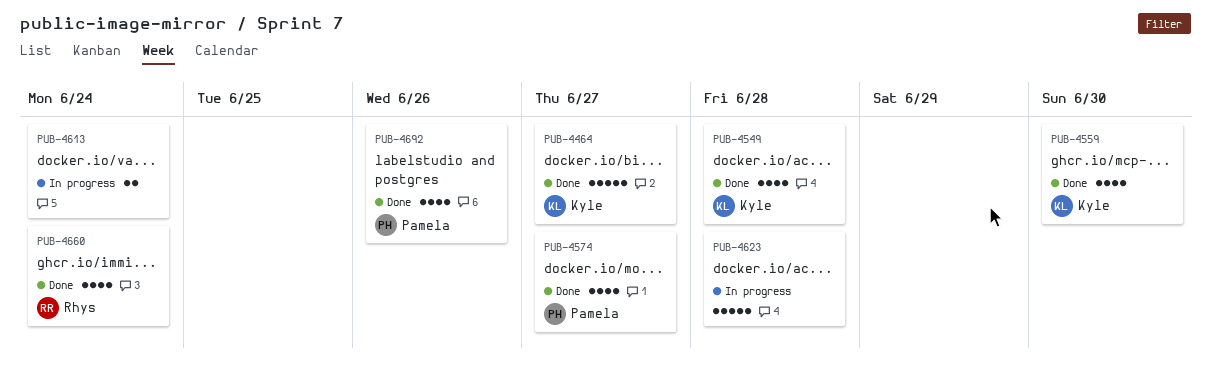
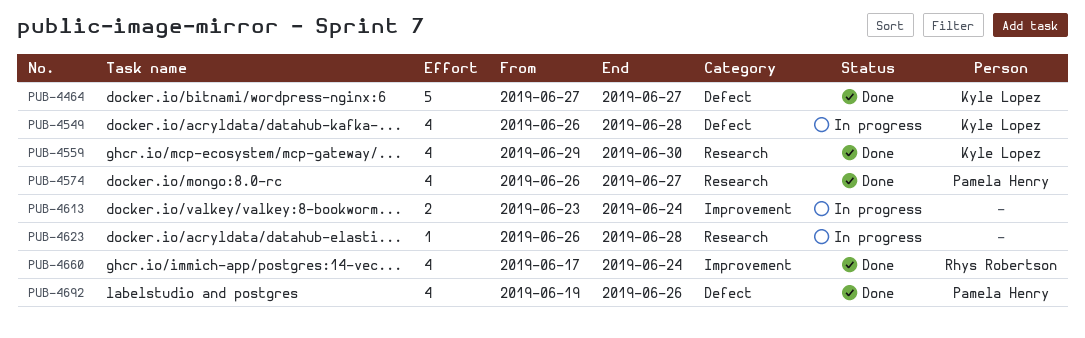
PUB-4549, status: Done -> In progress
PUB-4623, estimate: 5 -> 1

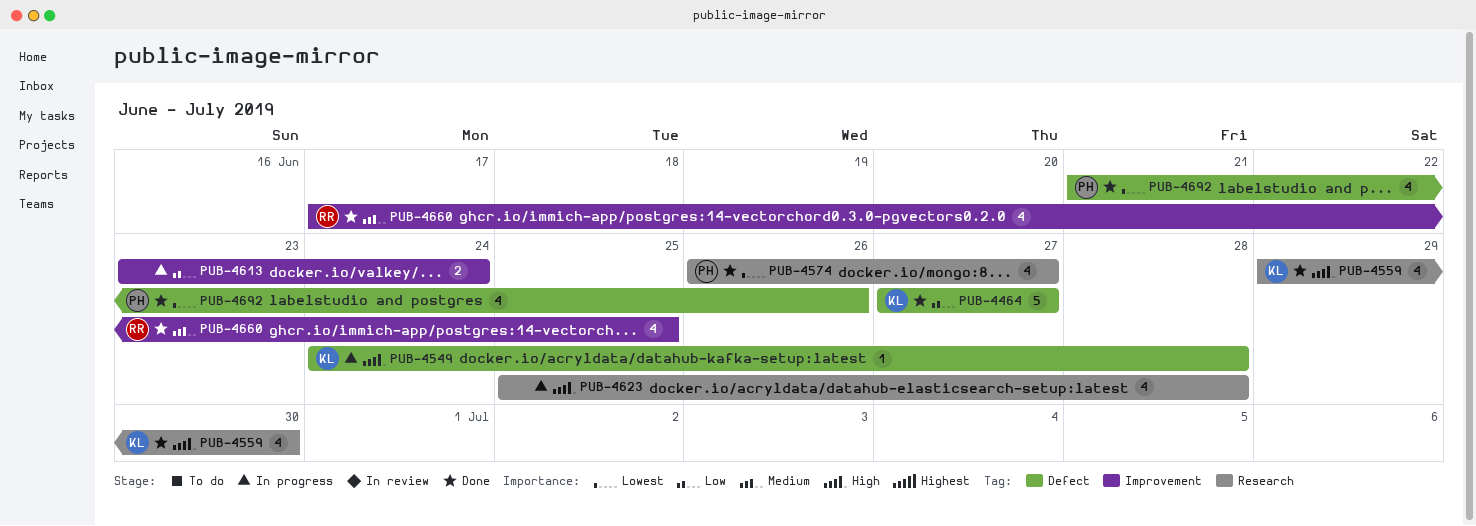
PUB-4549, estimate: 4 -> 1
PUB-4549, start: Jun 26 -> Jun 24
PUB-4623, estimate: 1 -> 4
PUB-4623, start: Jun 26 -> Jun 25
PUB-4660, due: Jun 24 -> Jun 25
PUB-4692, start: Jun 19 -> Jun 21

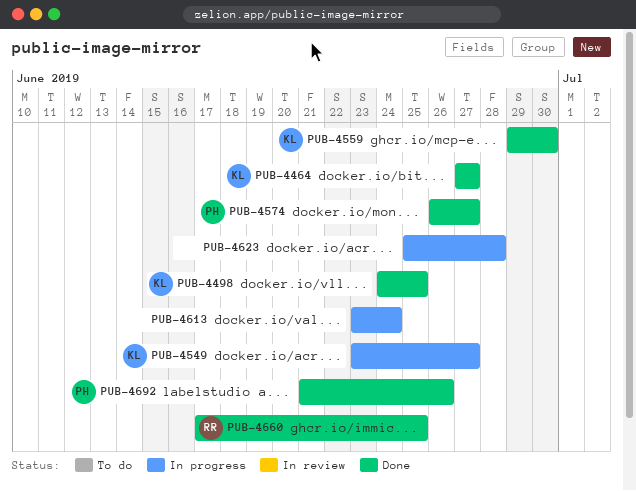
PUB-4498: none -> present
PUB-4549, start: Jun 24 -> Jun 23
PUB-4549, due: Jun 28 -> Jun 27

